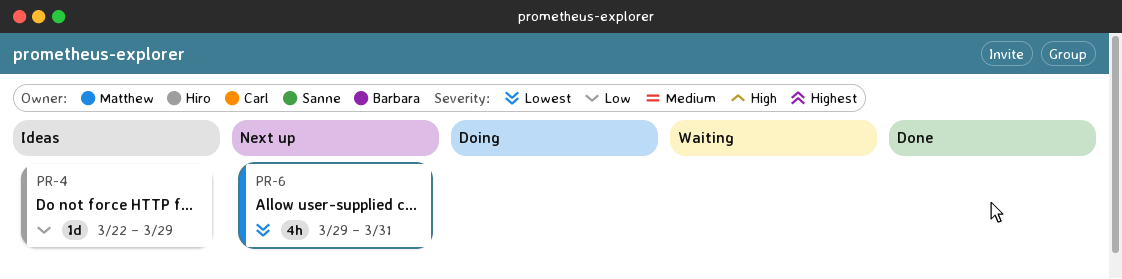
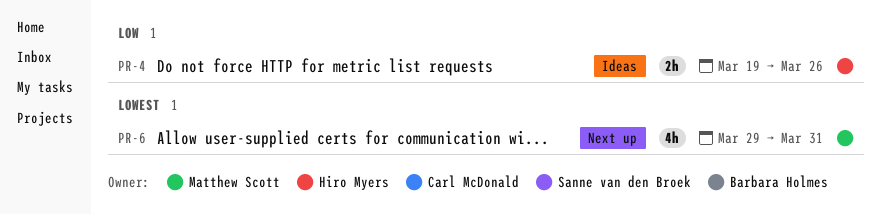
PR-4, estimate: 1d -> 2h
PR-4, start: Mar 22 -> Mar 19
PR-4, due: Mar 29 -> Mar 26

